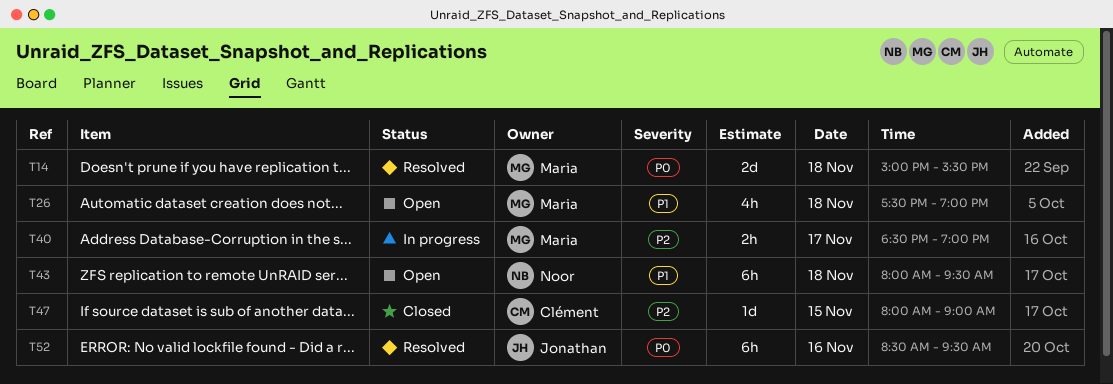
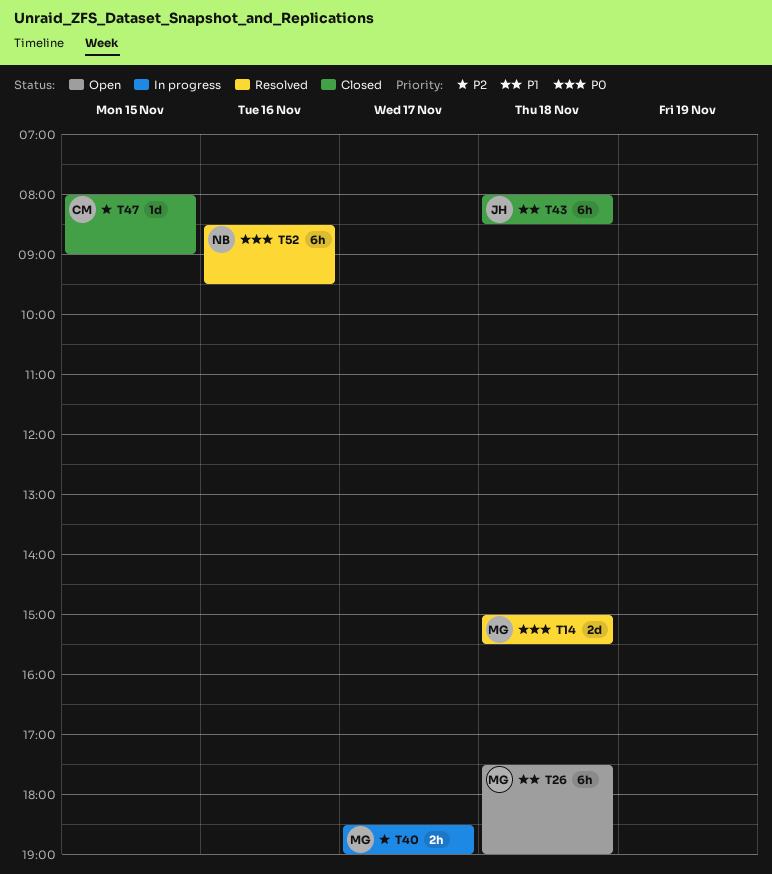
T26, estimate: 4h -> 6h
T43, status: Open -> Closed
T43, owner: Noor -> Jonathan
T43, ends: 09:30 -> 08:30
T52, owner: Jonathan -> Noor

